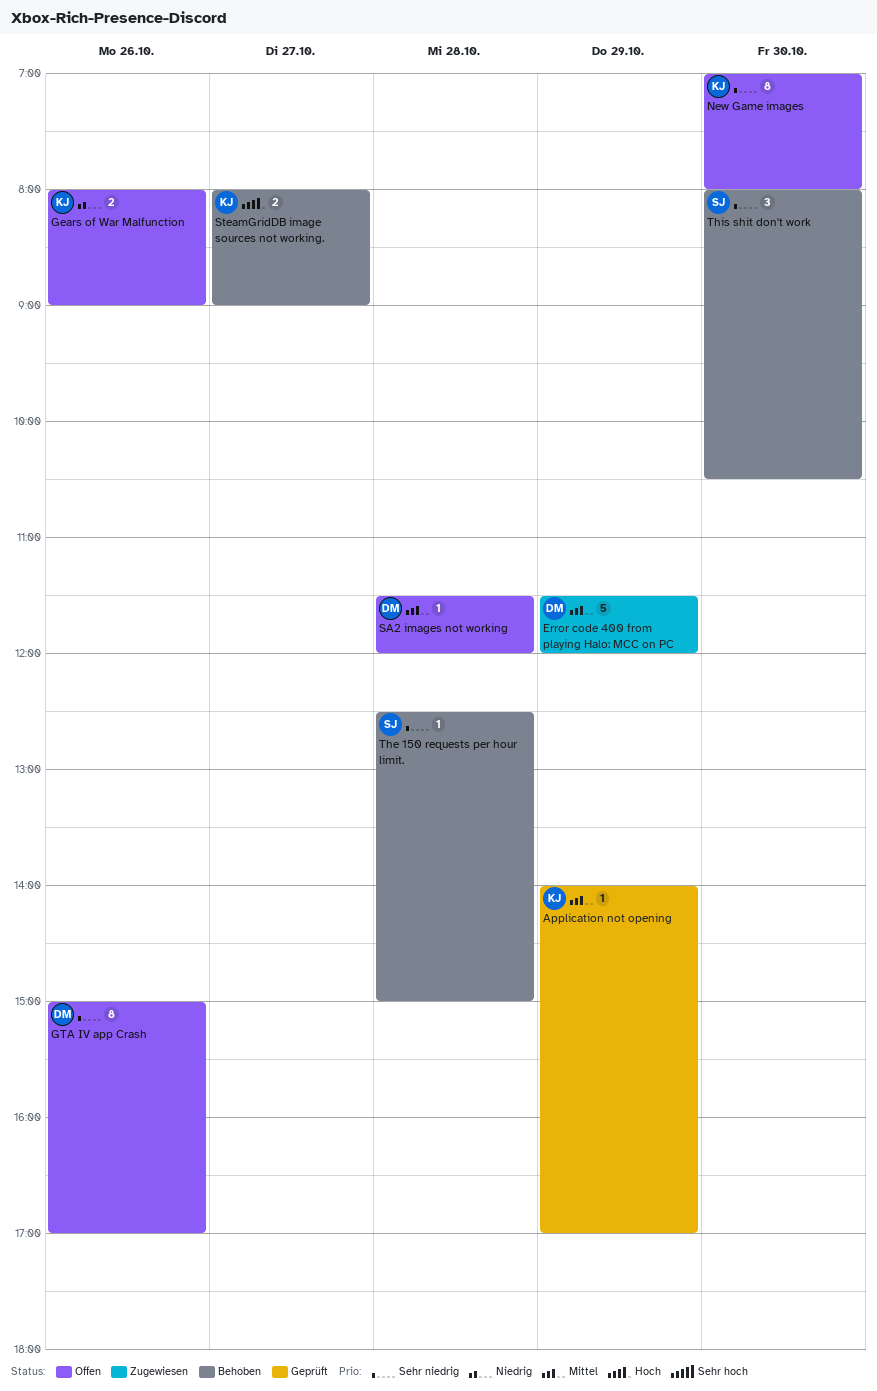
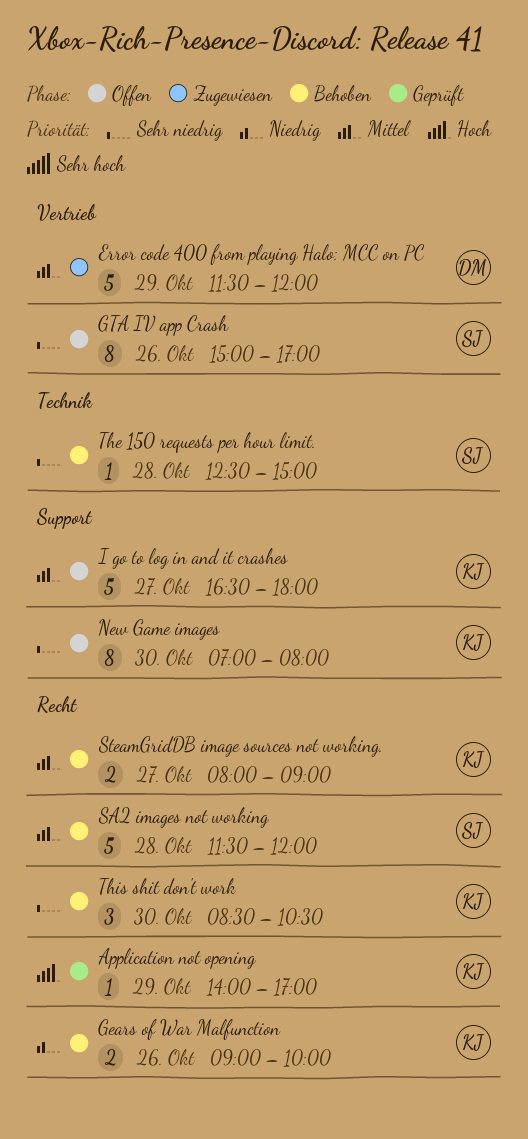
Application not opening, priority: Mittel -> Hoch
Gears of War Malfunction, status: Offen -> Behoben
Gears of War Malfunction, begins: 08:00 -> 09:00
Gears of War Malfunction, ends: 09:00 -> 10:00
GTA IV app Crash, owner: DM -> SJ
I go to log in and it crashes: none -> present
SA2 images not working, status: Offen -> Behoben
SA2 images not working, owner: DM -> SJ
SA2 images not working, estimate: 1 -> 5
SteamGridDB image sources not working., priority: Hoch -> Mittel
This shit don't work, owner: SJ -> KJ
This shit don't work, begins: 08:00 -> 08:30

